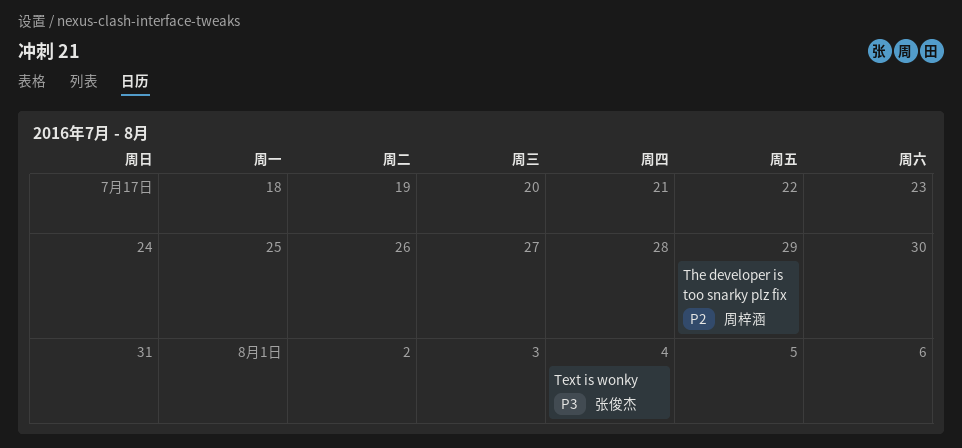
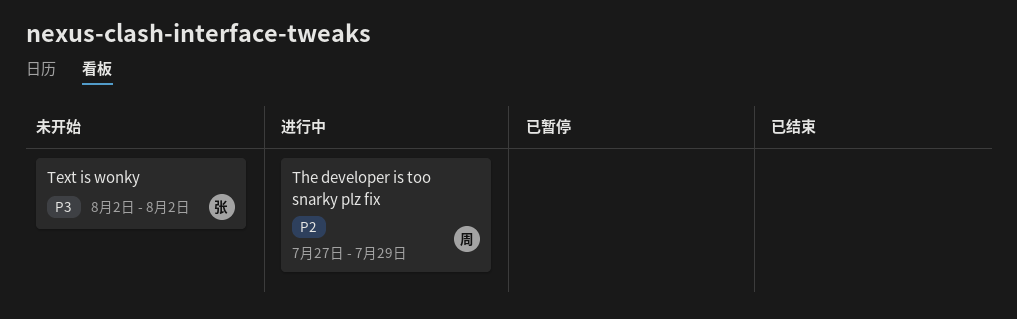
Text is wonky, due: Aug 4 -> Aug 2

